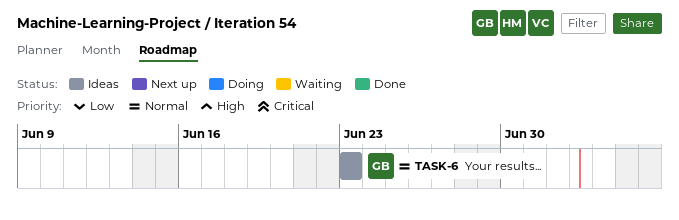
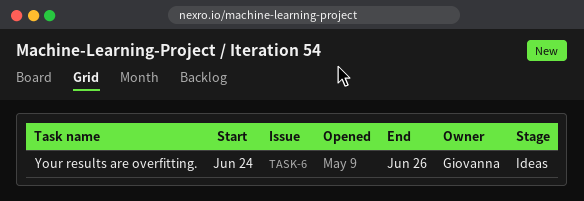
TASK-6, start: Jun 23 -> Jun 24
TASK-6, due: Jun 23 -> Jun 26

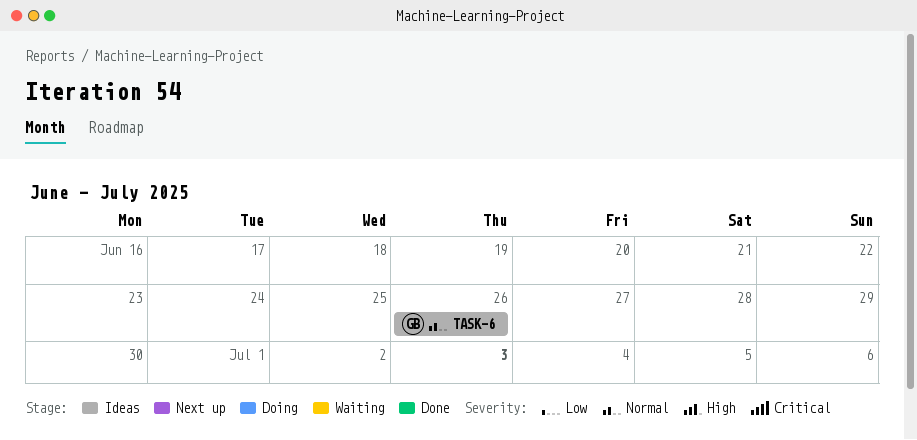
TASK-6, start: Jun 24 -> Jun 26

